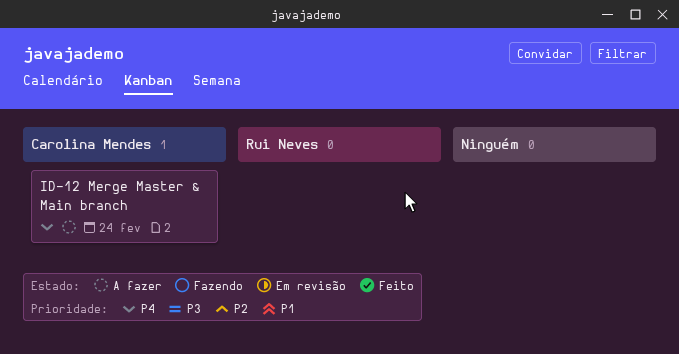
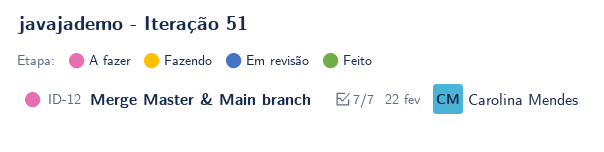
ID-12, due: Feb 24 -> Feb 22

